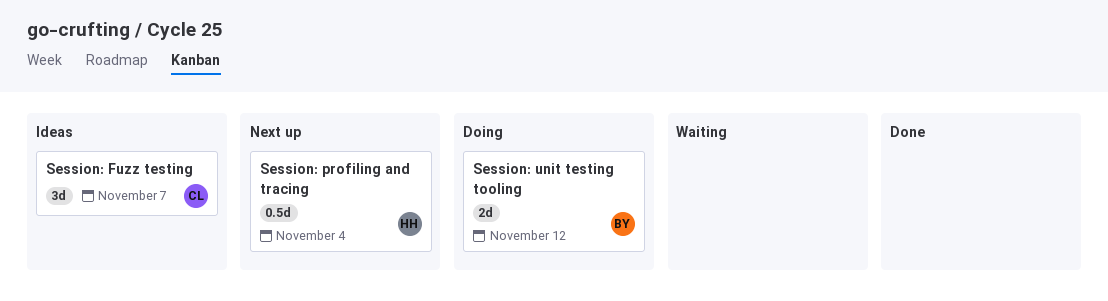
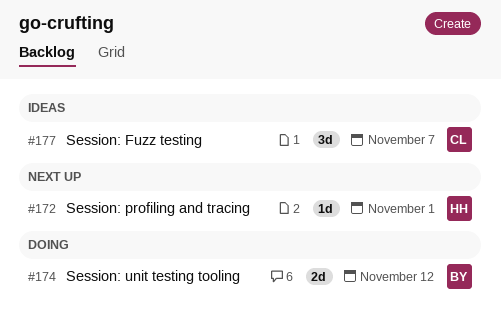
Session: profiling and tracing, estimate: 0.5d -> 1d
Session: profiling and tracing, due: Nov 4 -> Nov 1

